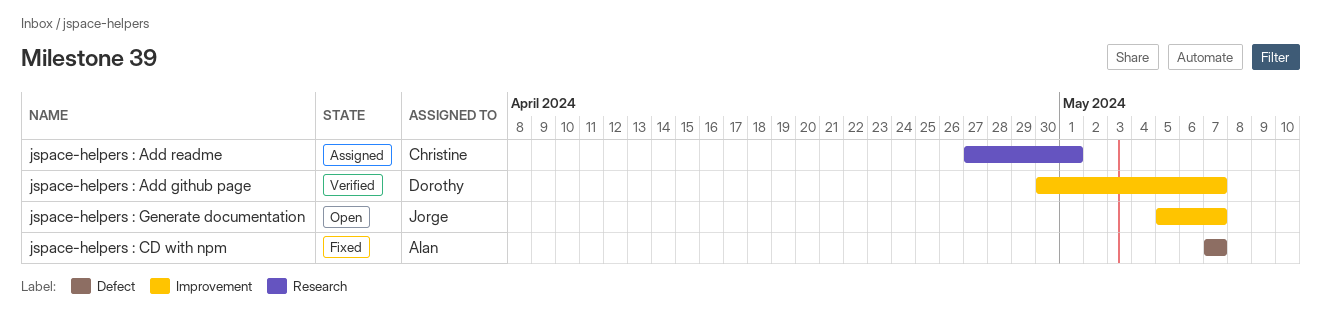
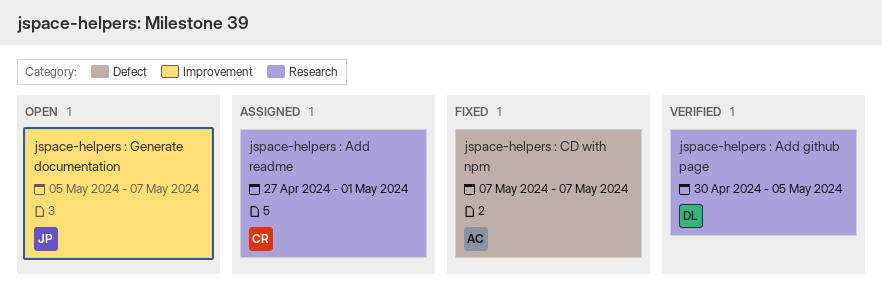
jspace-helpers : Add github page, label: Improvement -> Research
jspace-helpers : Add github page, due: May 7 -> May 5

